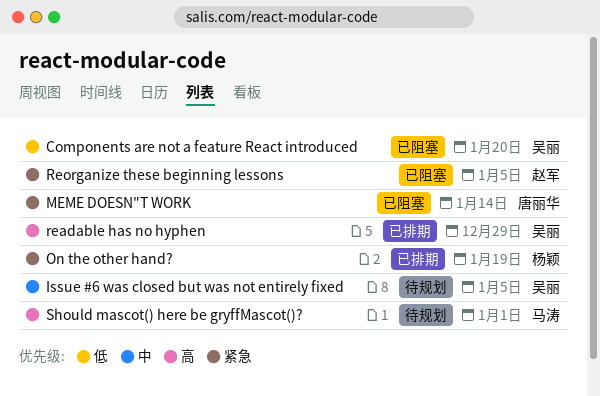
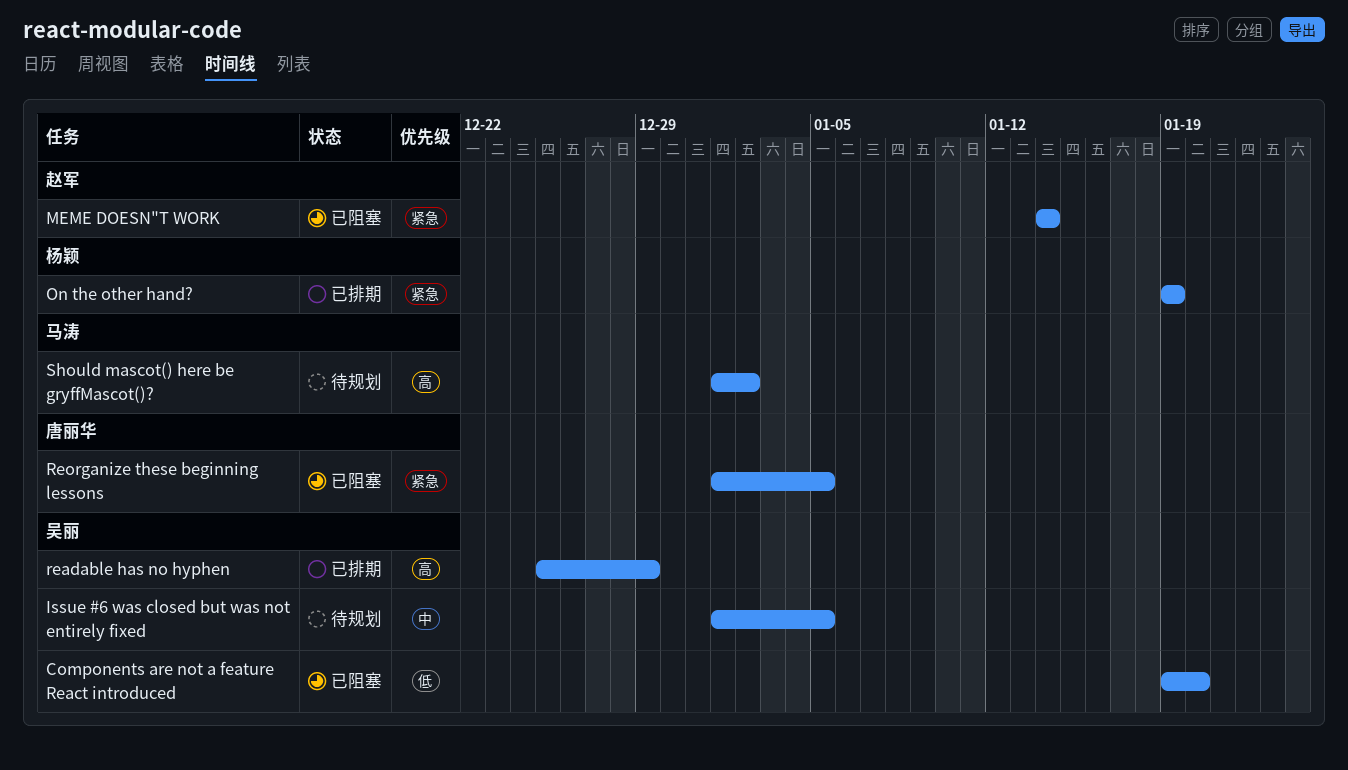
MEME DOESN"T WORK, owner: 唐丽华 -> 赵军
Reorganize these beginning lessons, owner: 赵军 -> 唐丽华
Should mascot() here be gryffMascot()?, due: Jan 1 -> Jan 2

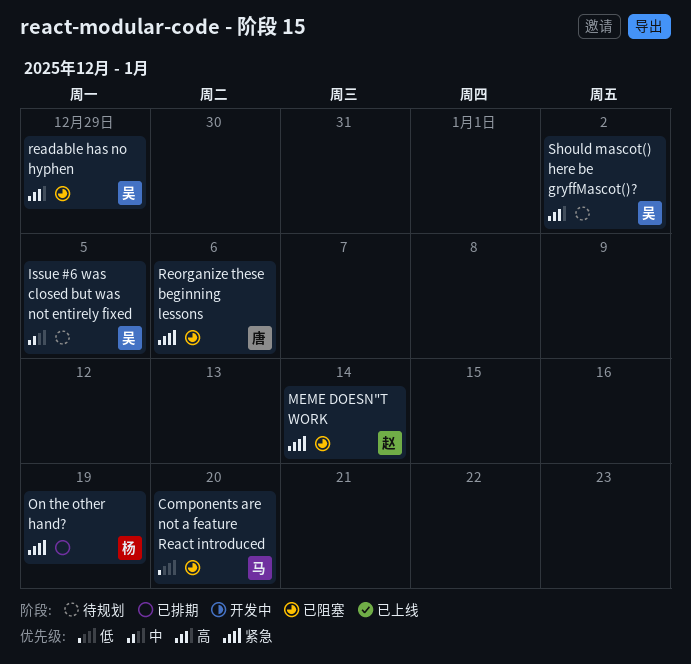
Components are not a feature React introduced, owner: 吴丽 -> 马涛
readable has no hyphen, status: 已排期 -> 已阻塞
Reorganize these beginning lessons, due: Jan 5 -> Jan 6
Should mascot() here be gryffMascot()?, owner: 马涛 -> 吴丽

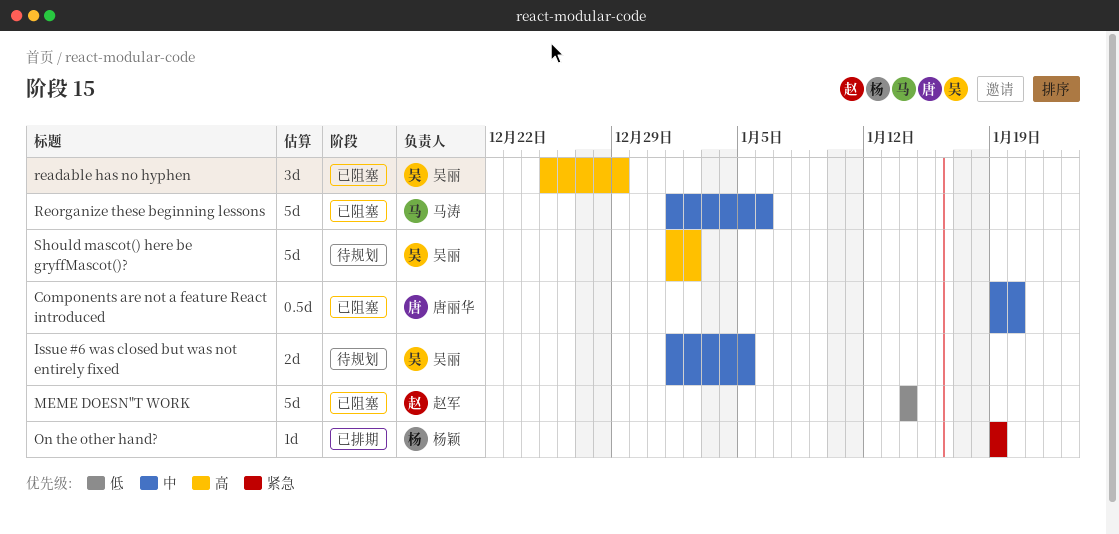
Components are not a feature React introduced, owner: 马涛 -> 唐丽华
Components are not a feature React introduced, priority: 低 -> 中
MEME DOESN"T WORK, priority: 紧急 -> 低
Reorganize these beginning lessons, owner: 唐丽华 -> 马涛
Reorganize these beginning lessons, priority: 紧急 -> 中

